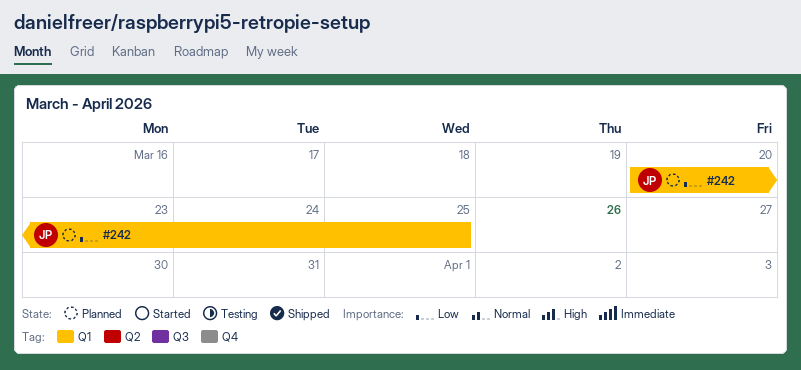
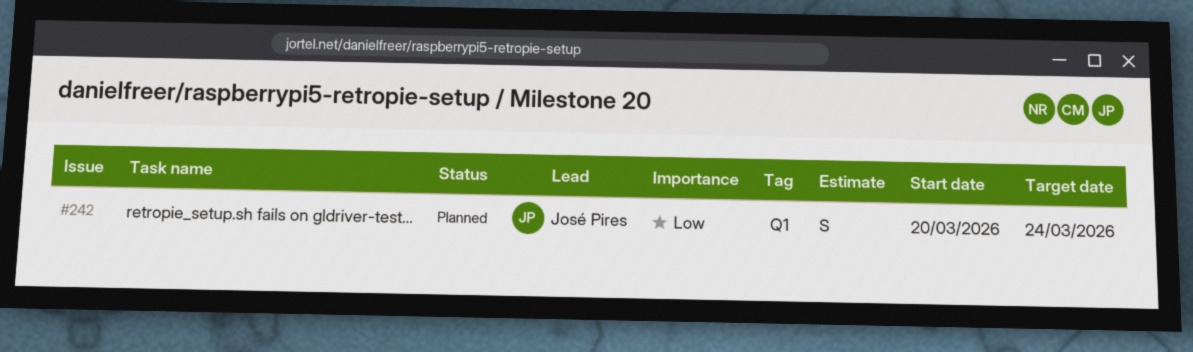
#242, due: Mar 25 -> Mar 24

